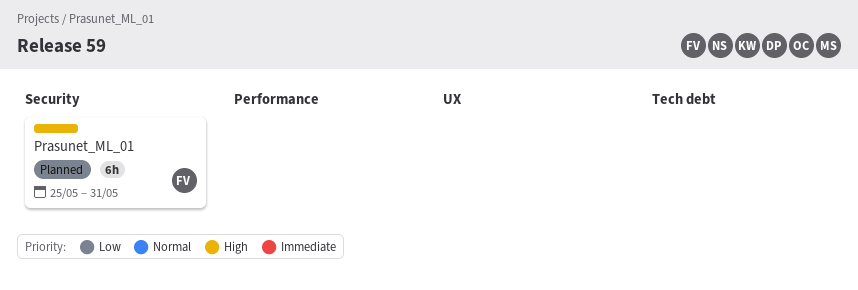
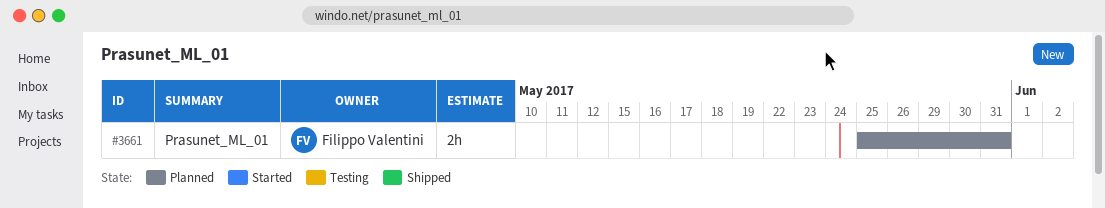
Prasunet_ML_01, estimate: 6h -> 2h

